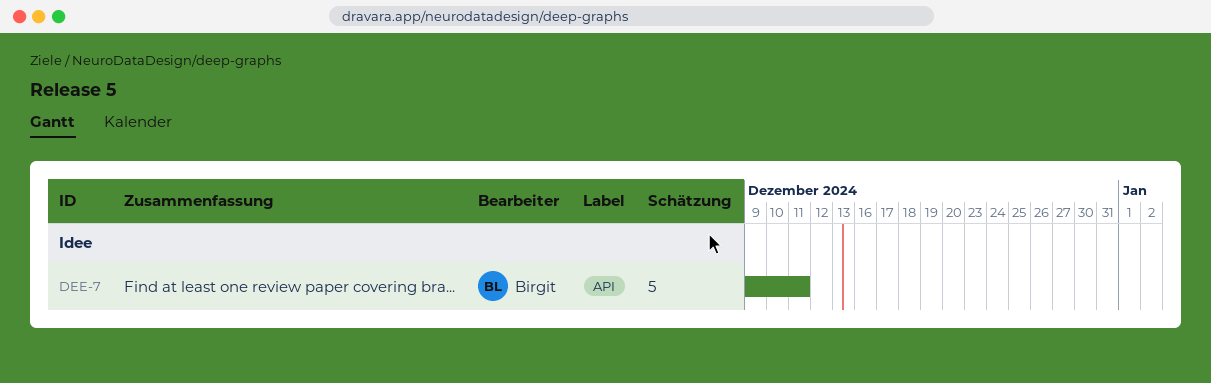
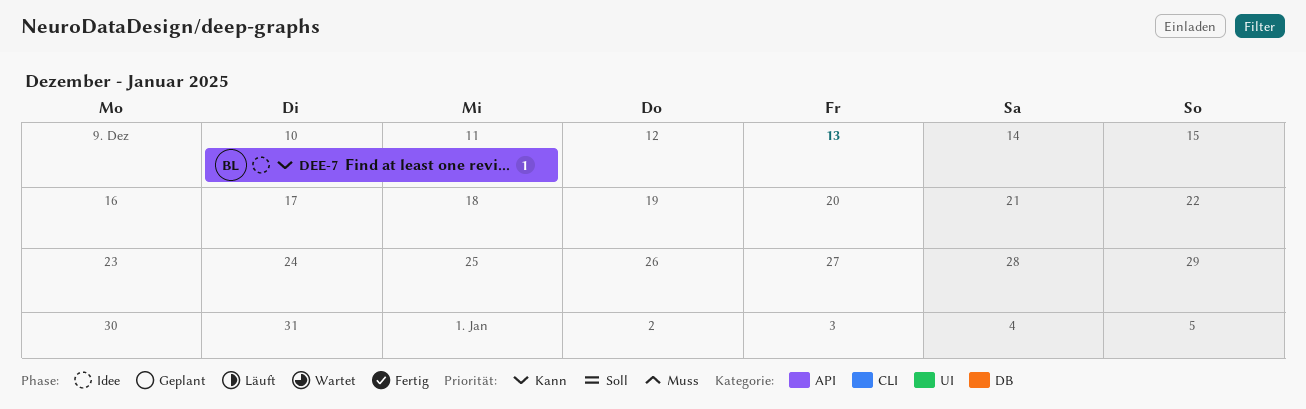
DEE-7, estimate: 5 -> 1
DEE-7, start: Dec 9 -> Dec 10

